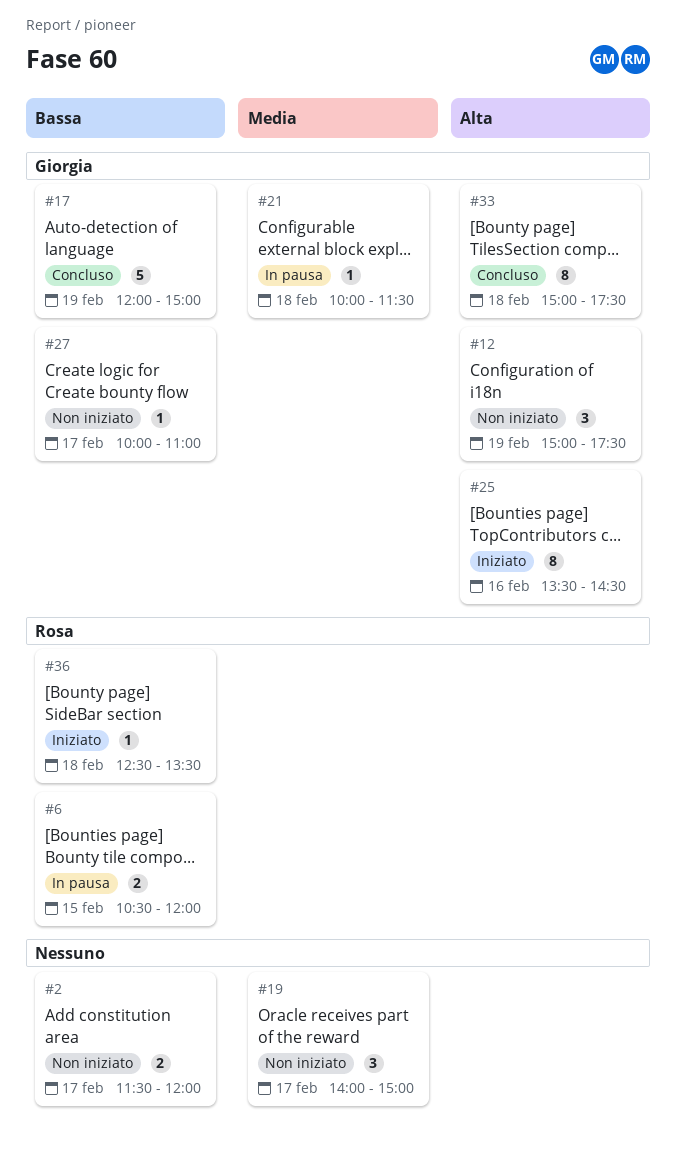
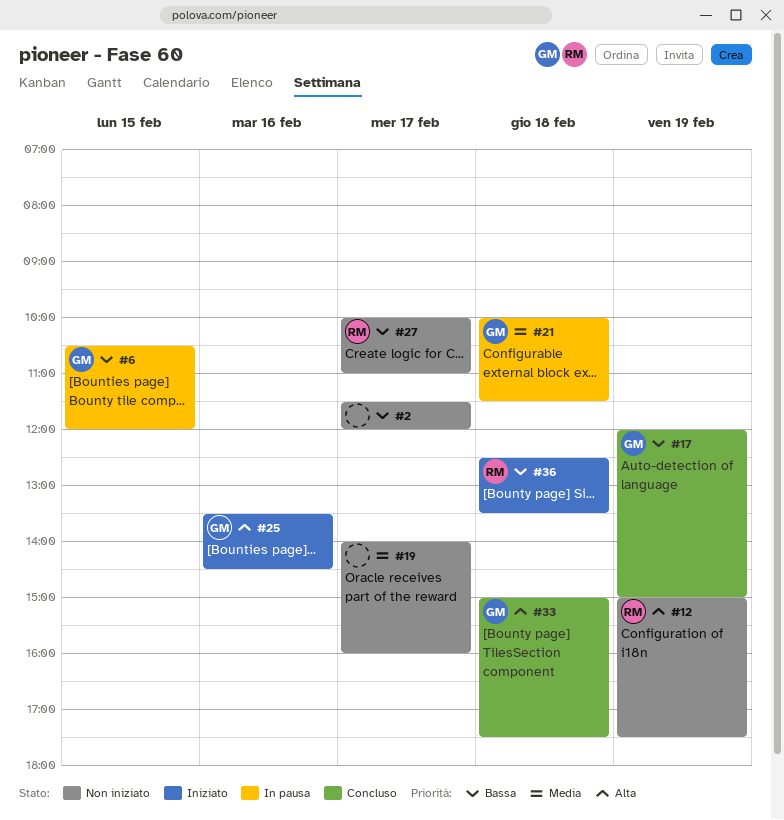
#6, owner: Rosa -> Giorgia
#12, owner: Giorgia -> Rosa
#19, ends: 15:00 -> 16:00
#27, owner: Giorgia -> Rosa

